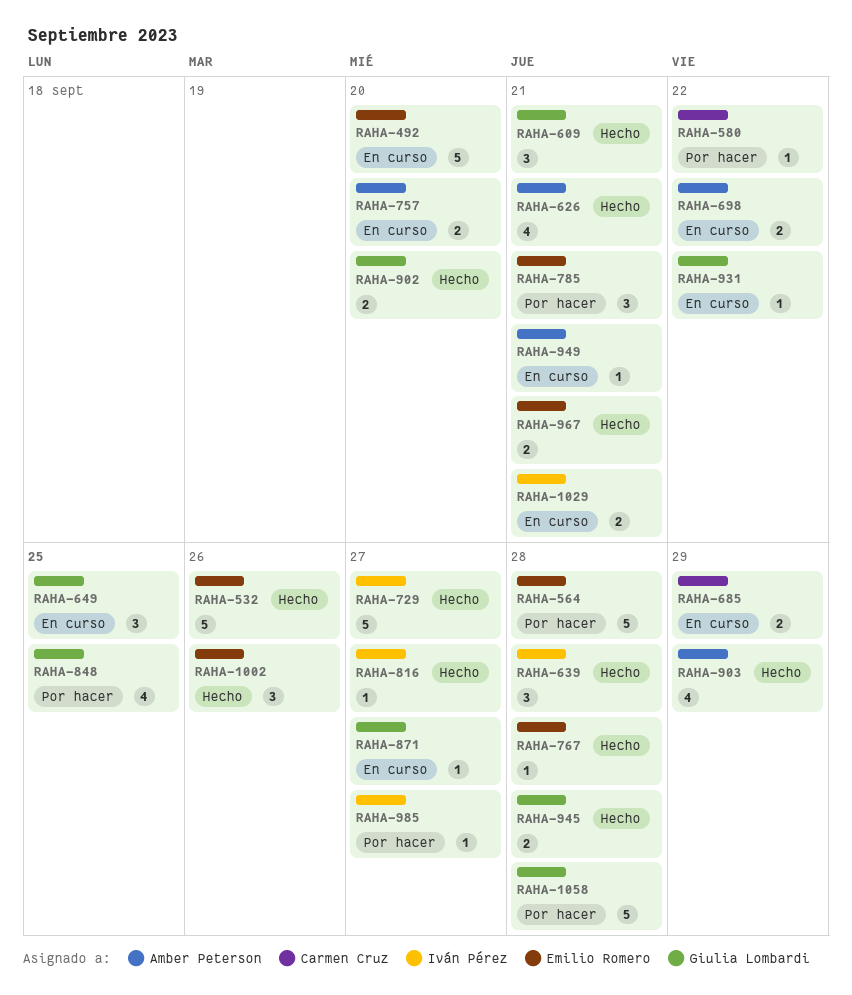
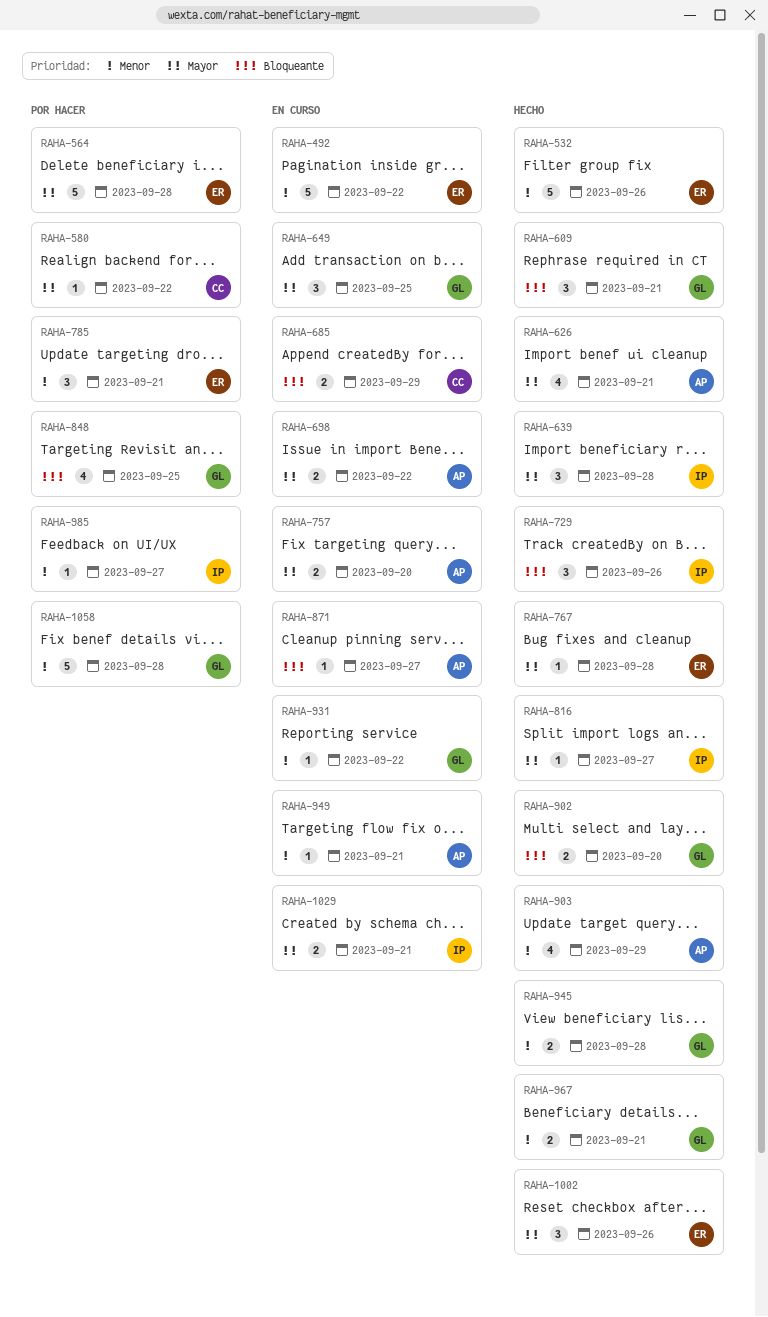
RAHA-492, due: Sep 20 -> Sep 22
RAHA-729, estimate: 5 -> 3
RAHA-729, due: Sep 27 -> Sep 26
RAHA-871, owner: Giulia Lombardi -> Amber Peterson
RAHA-967, owner: Emilio Romero -> Giulia Lombardi

